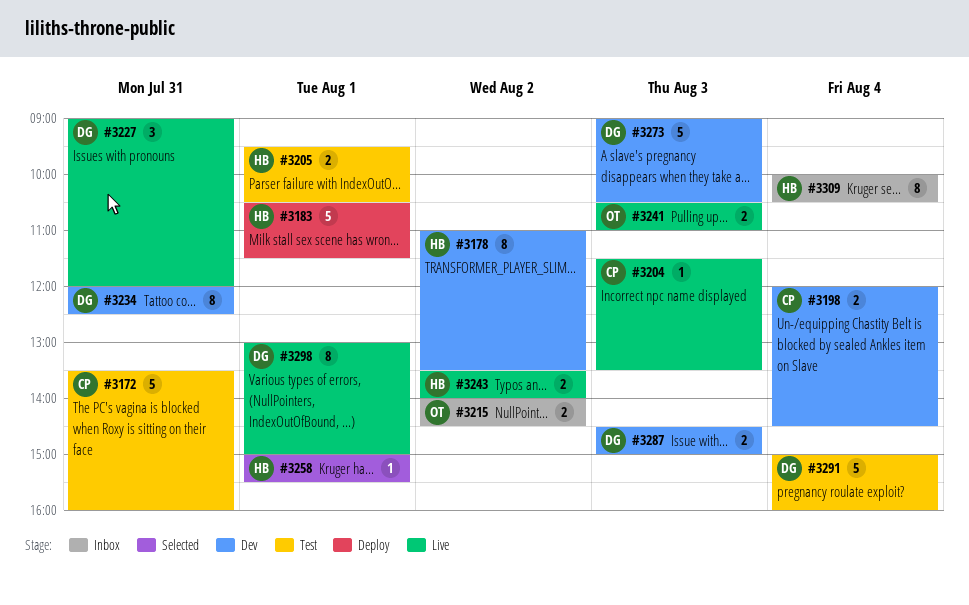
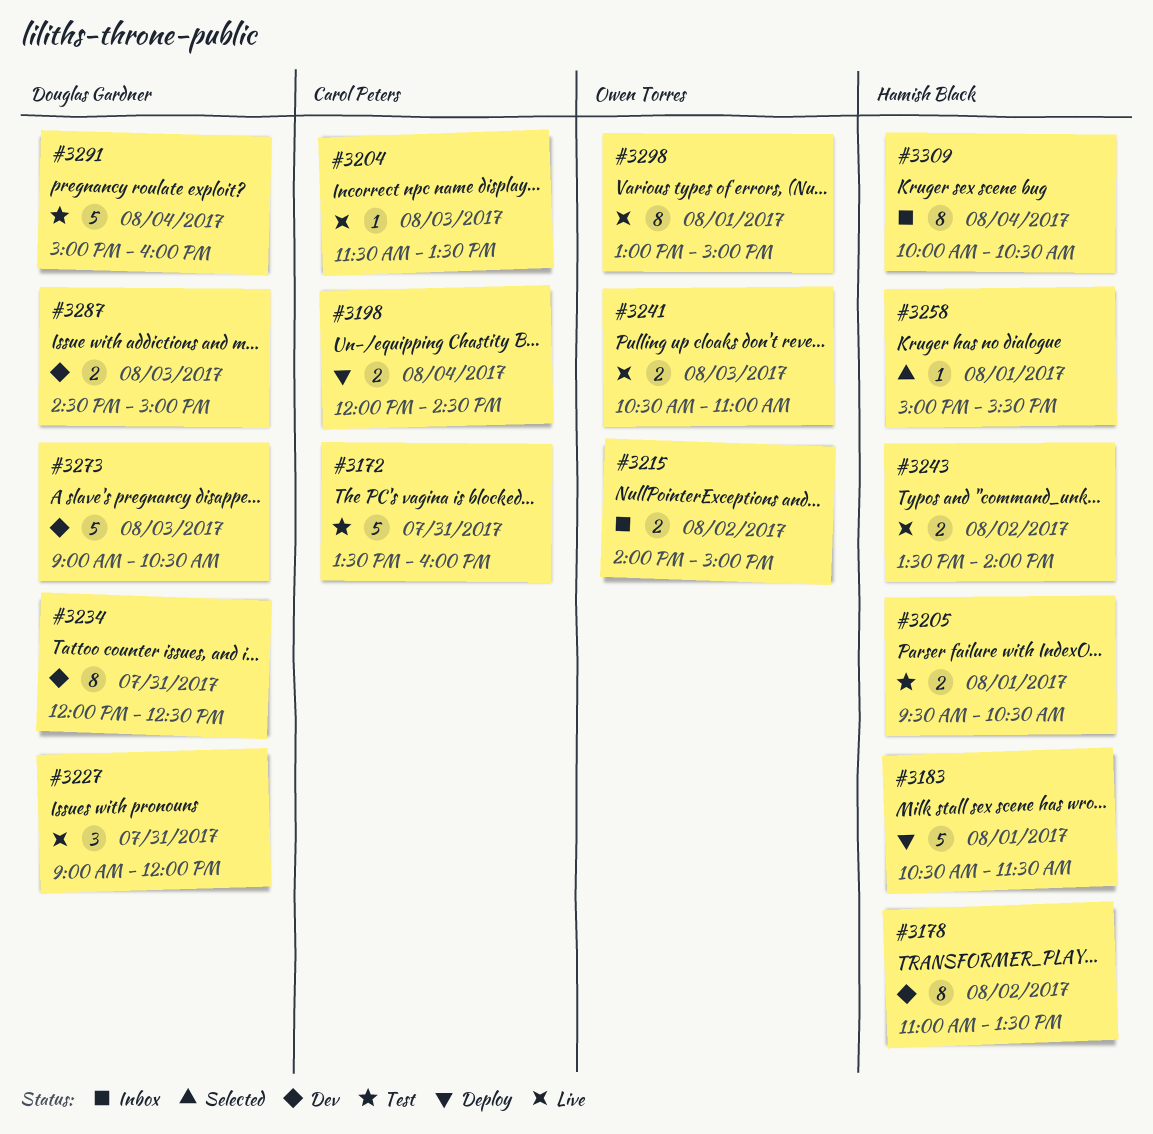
#3198, status: Dev -> Deploy
#3215, ends: 14:30 -> 15:00
#3298, owner: Douglas Gardner -> Owen Torres

